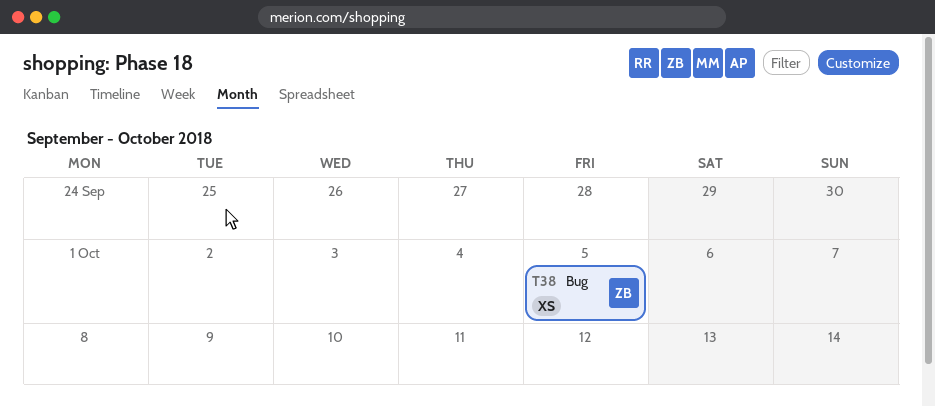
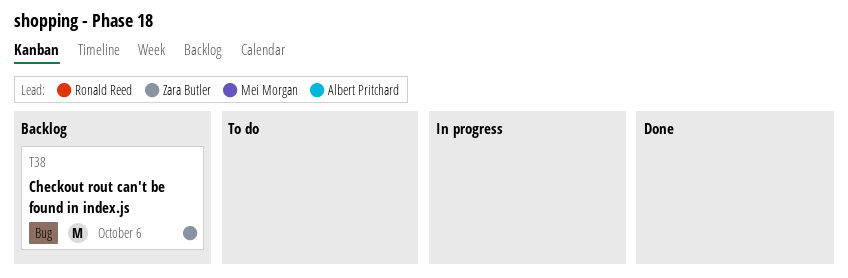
T38, estimate: XS -> M
T38, due: Oct 5 -> Oct 6

